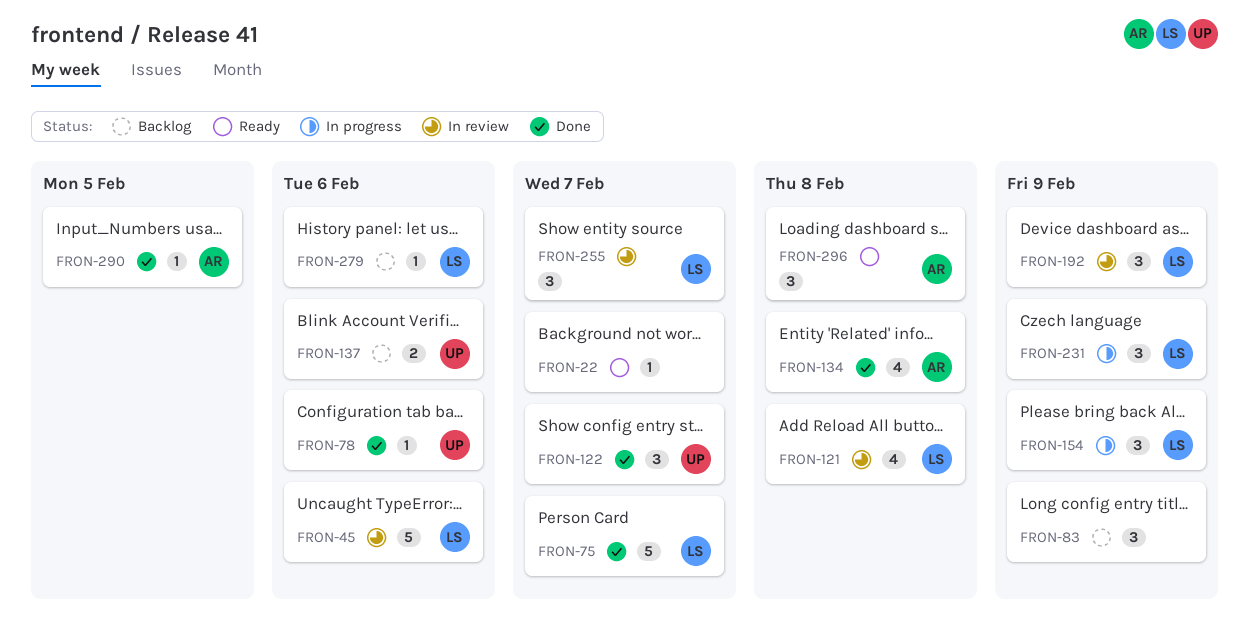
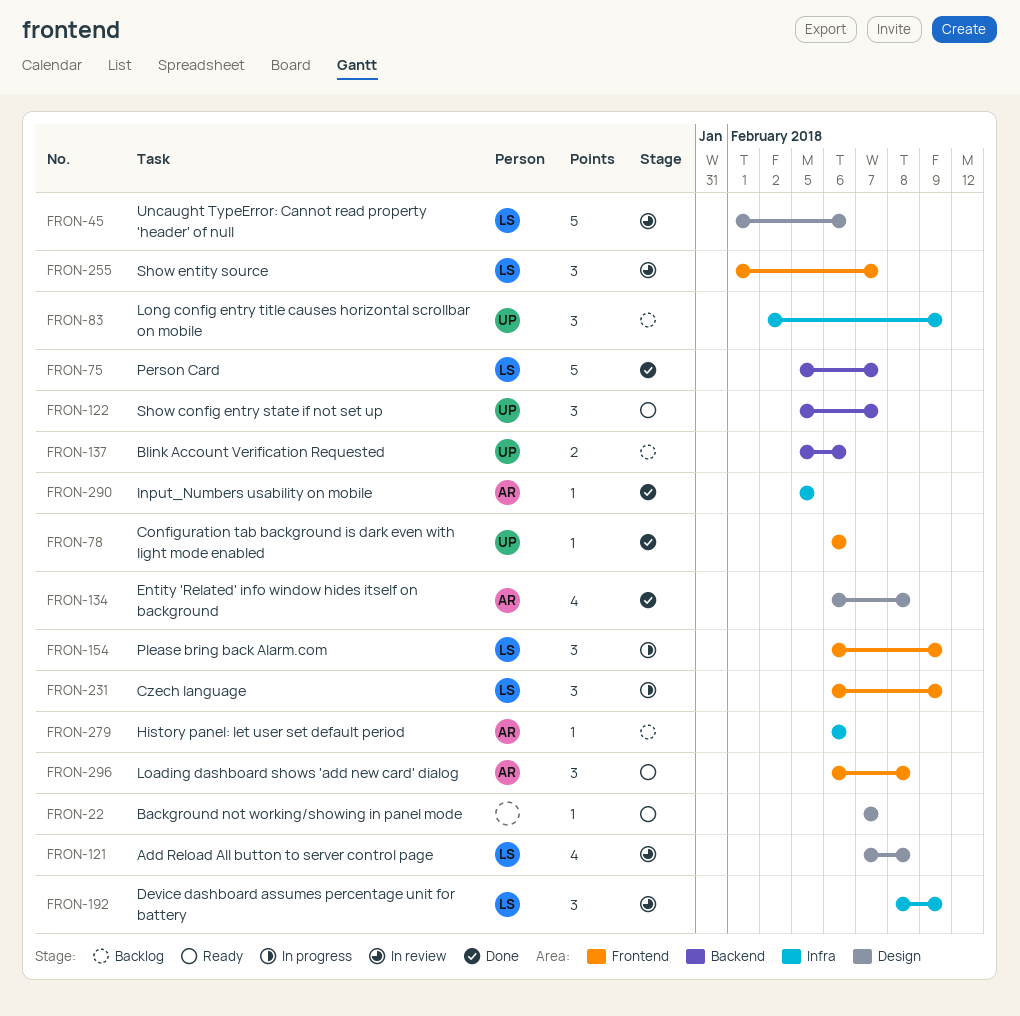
FRON-83, owner: none -> UP
FRON-122, status: Done -> Ready
FRON-279, owner: LS -> AR

